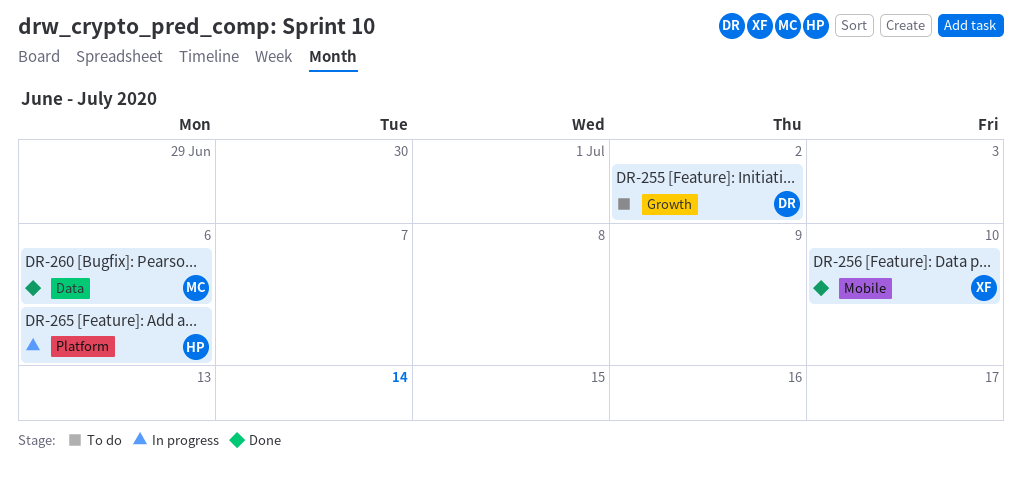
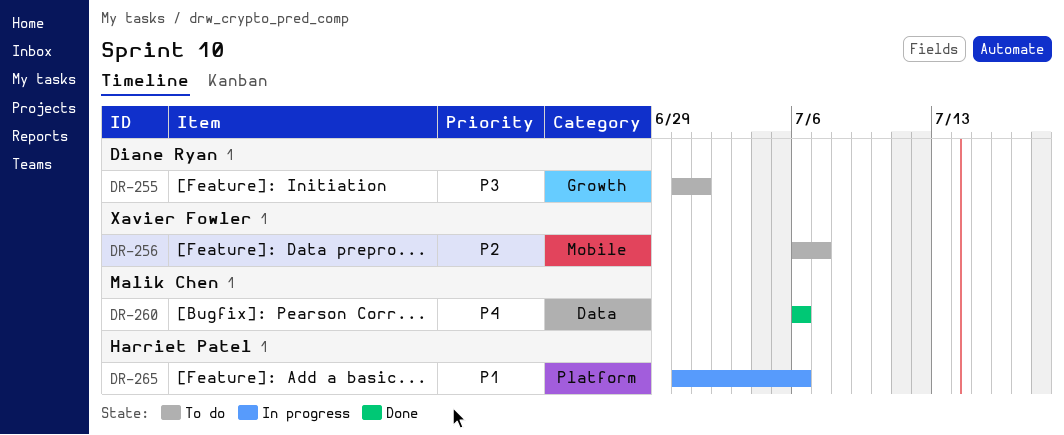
DR-255, due: Jul 2 -> Jul 1
DR-256, status: Done -> To do
DR-256, due: Jul 10 -> Jul 7

